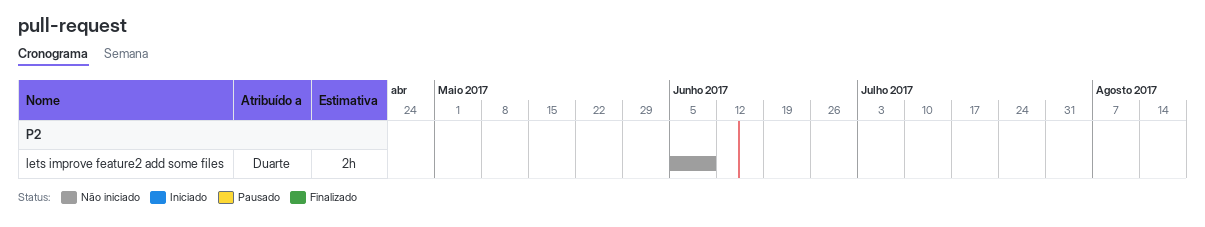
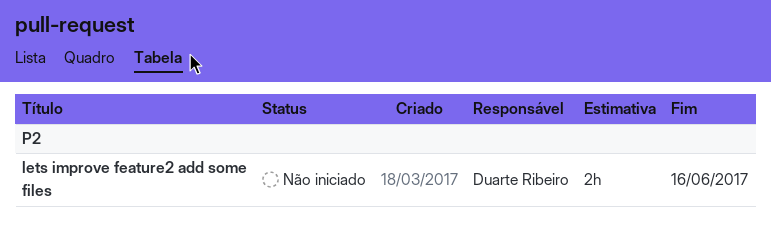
lets improve feature2 add some files, due: Jun 9 -> Jun 16

